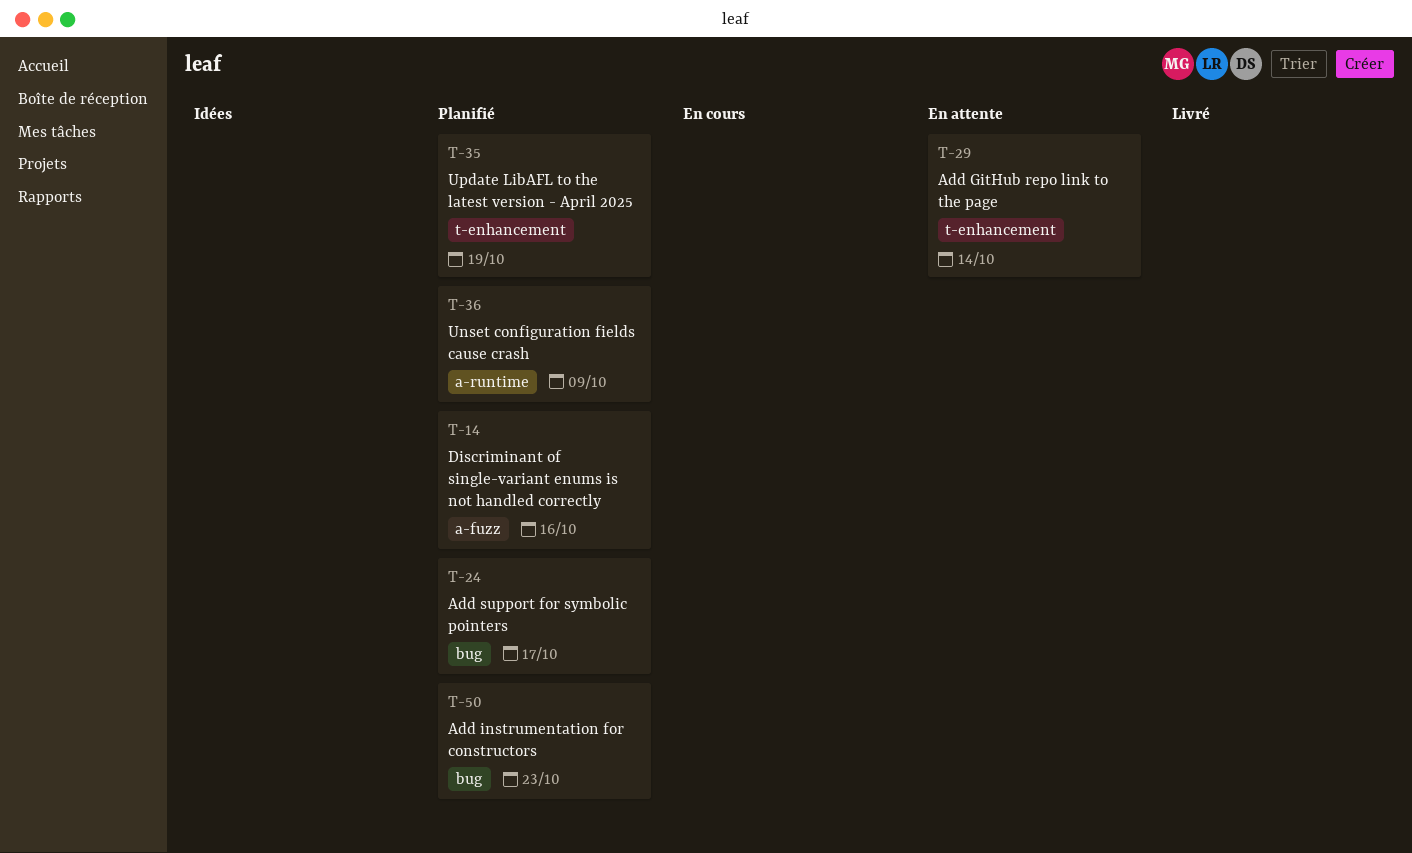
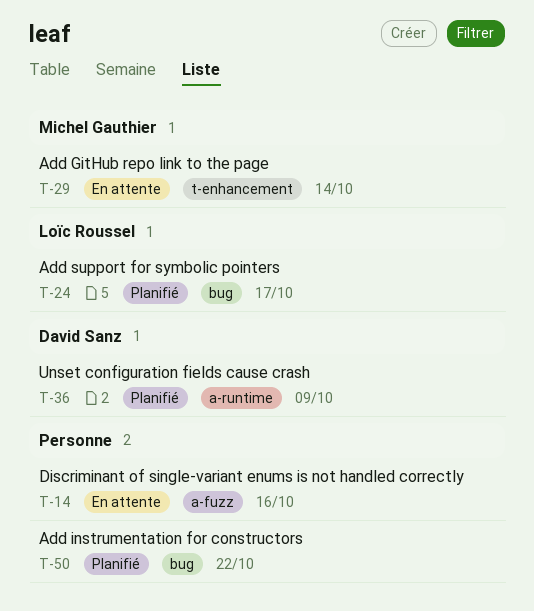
T-14, status: Planifié -> En attente
T-35: present -> none
T-50, due: Oct 23 -> Oct 22

